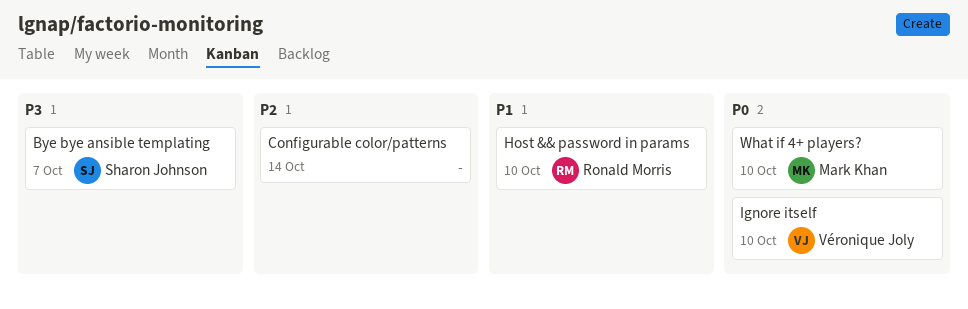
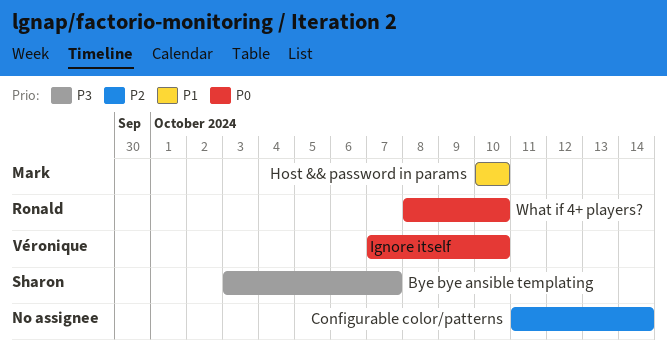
Host && password in params, owner: Ronald Morris -> Mark Khan
What if 4+ players?, owner: Mark Khan -> Ronald Morris

